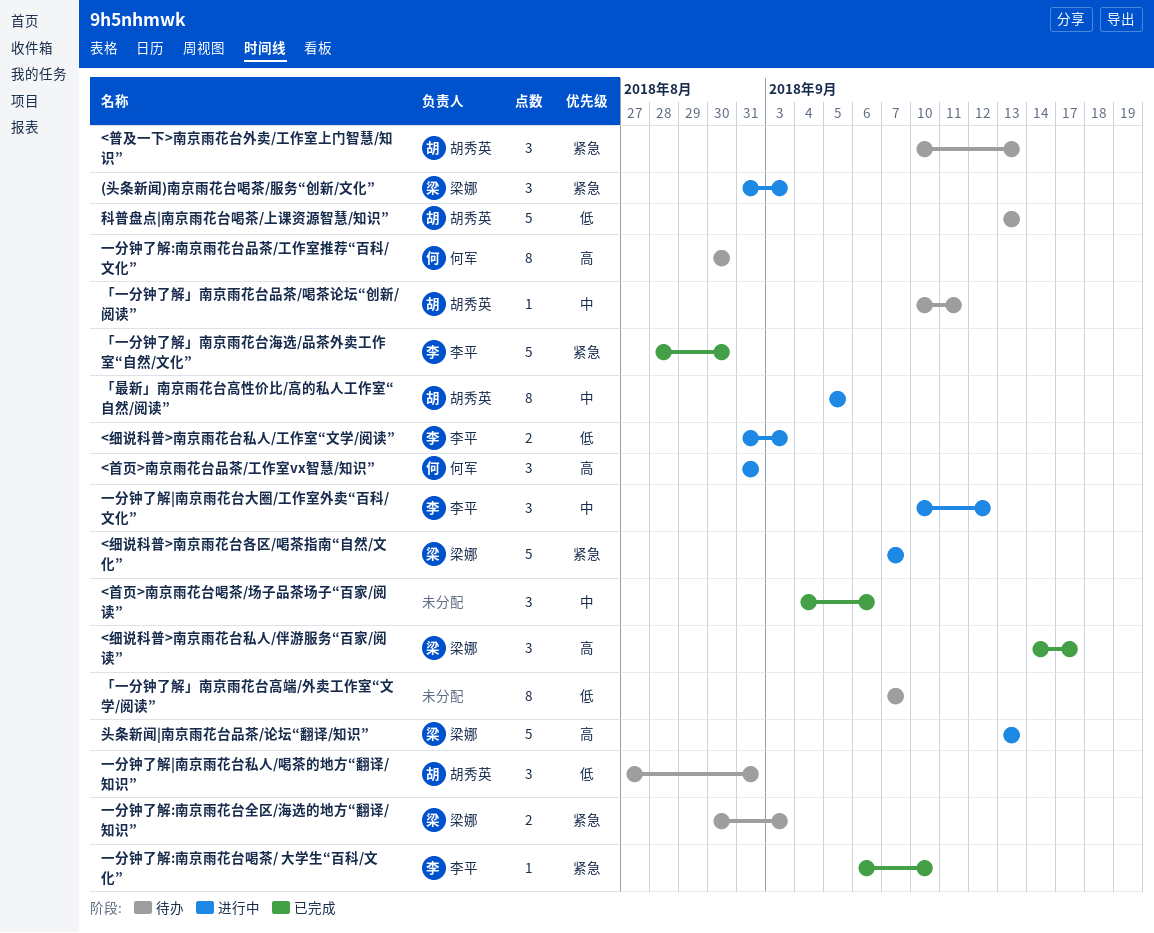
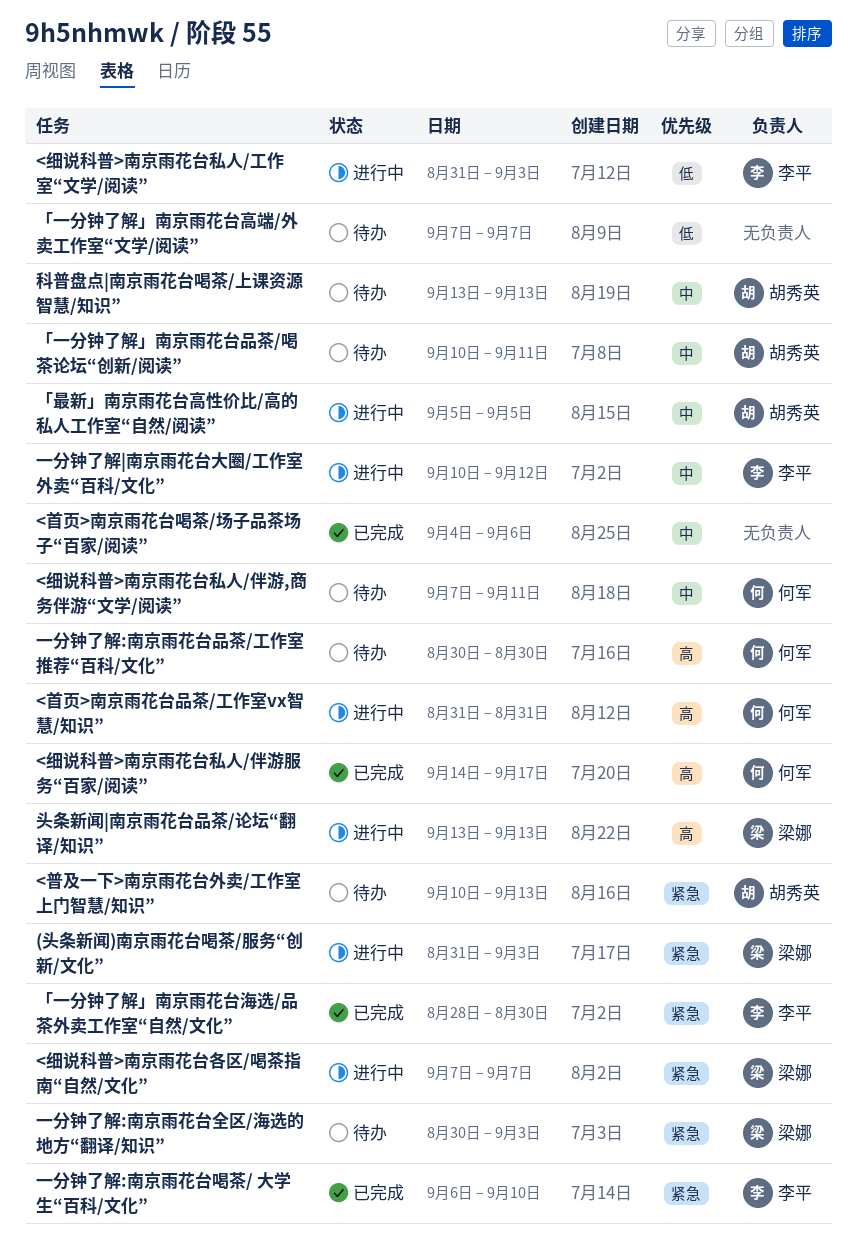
<细说科普>南京雨花台私人/伴游,商务伴游“文学/阅读”: none -> present
<细说科普>南京雨花台私人/伴游服务“百家/阅读”, owner: 梁娜 -> 何军
一分钟了解|南京雨花台私人/喝茶的地方“翻译/知识”: present -> none
科普盘点|南京雨花台喝茶/上课资源智慧/知识”, priority: 低 -> 中

